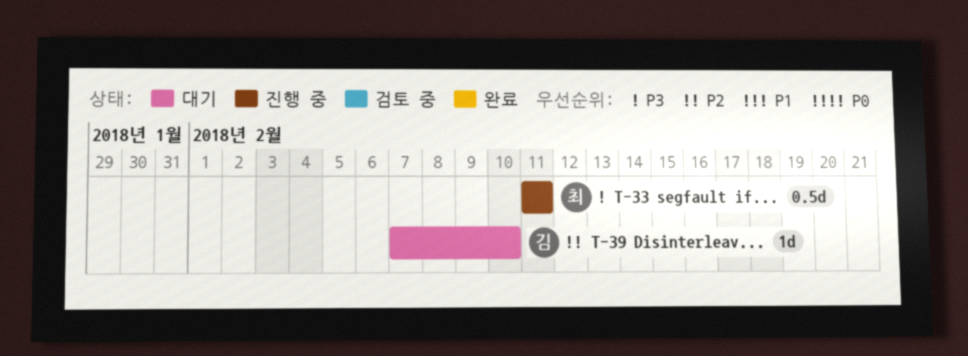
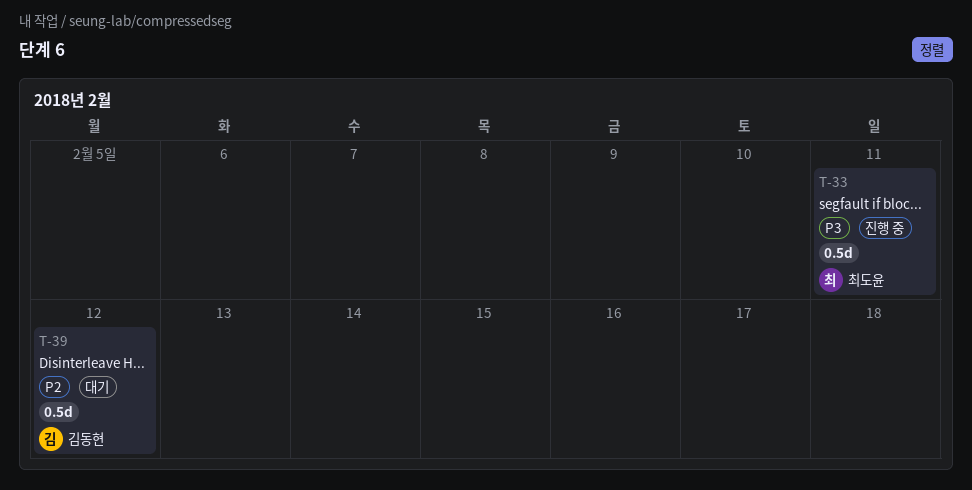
T-39, estimate: 1d -> 0.5d
T-39, due: Feb 10 -> Feb 12

